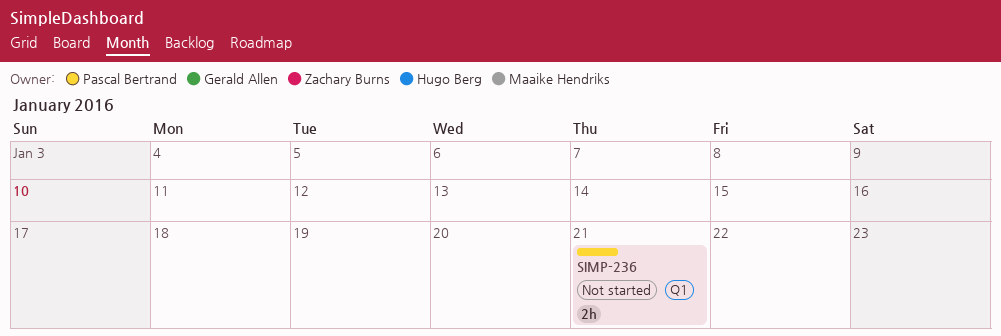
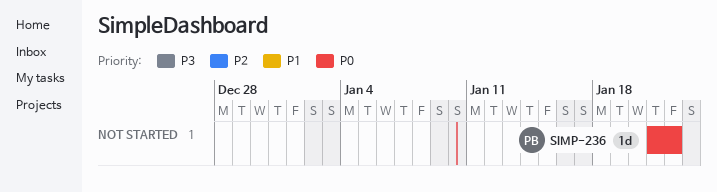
SIMP-236, estimate: 2h -> 1d
SIMP-236, due: Jan 21 -> Jan 22

